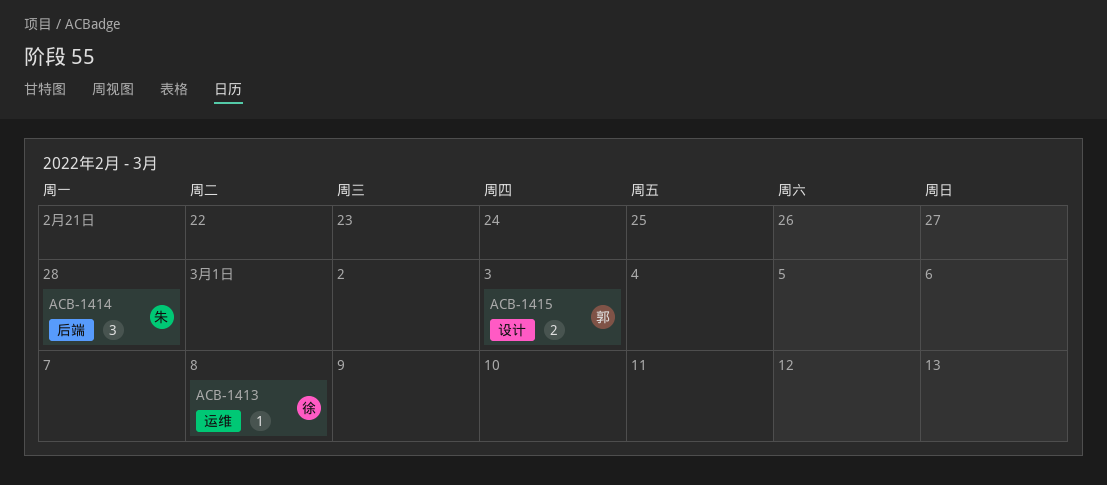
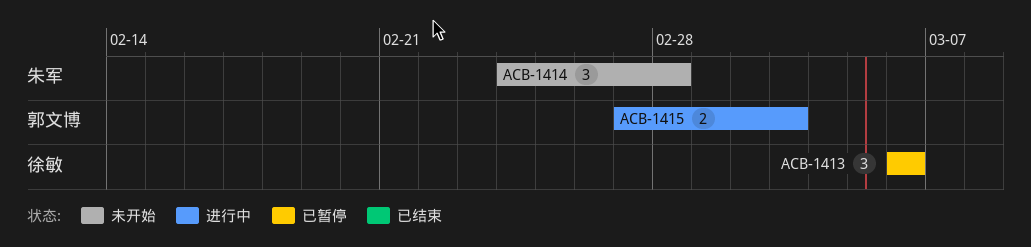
ACB-1413, estimate: 1 -> 3
ACB-1413, due: Mar 8 -> Mar 6

